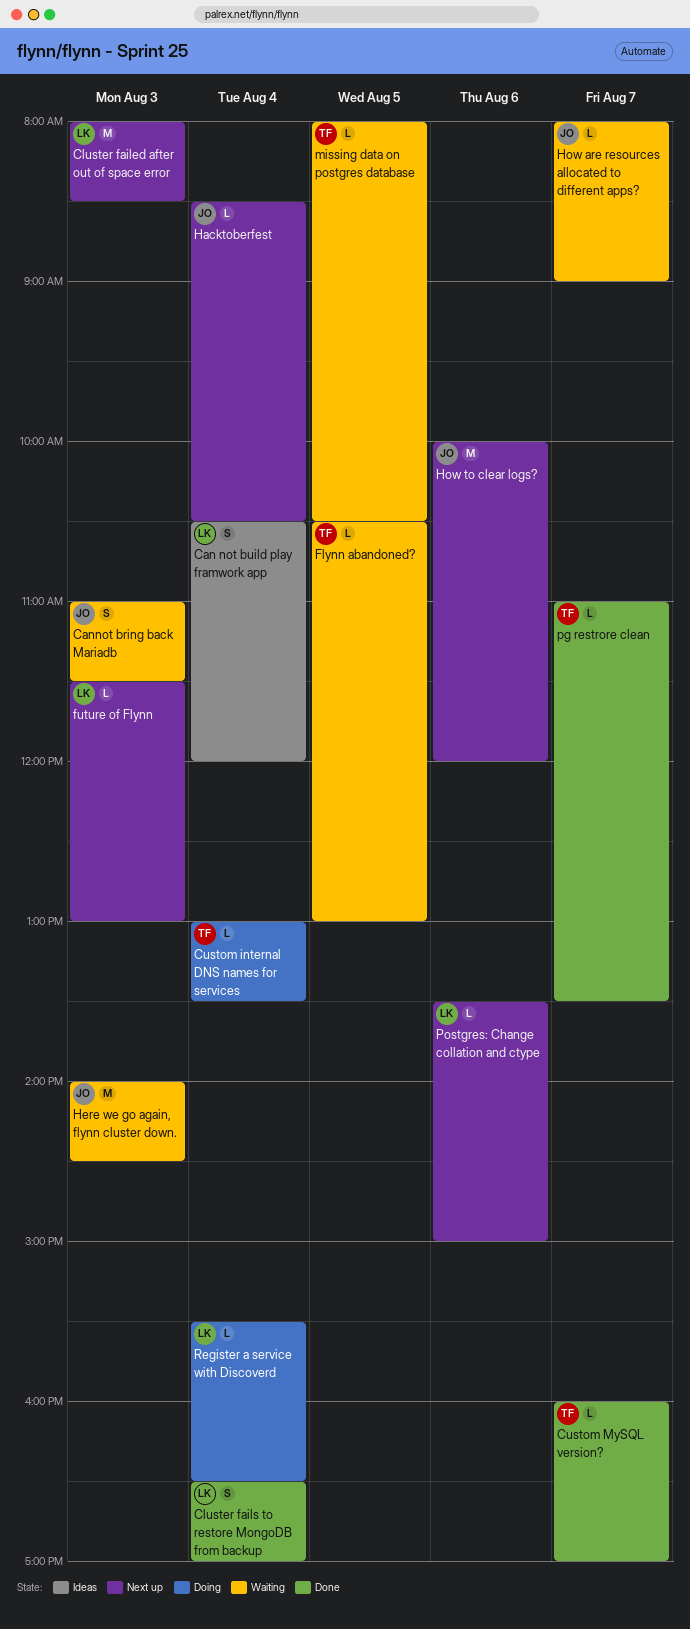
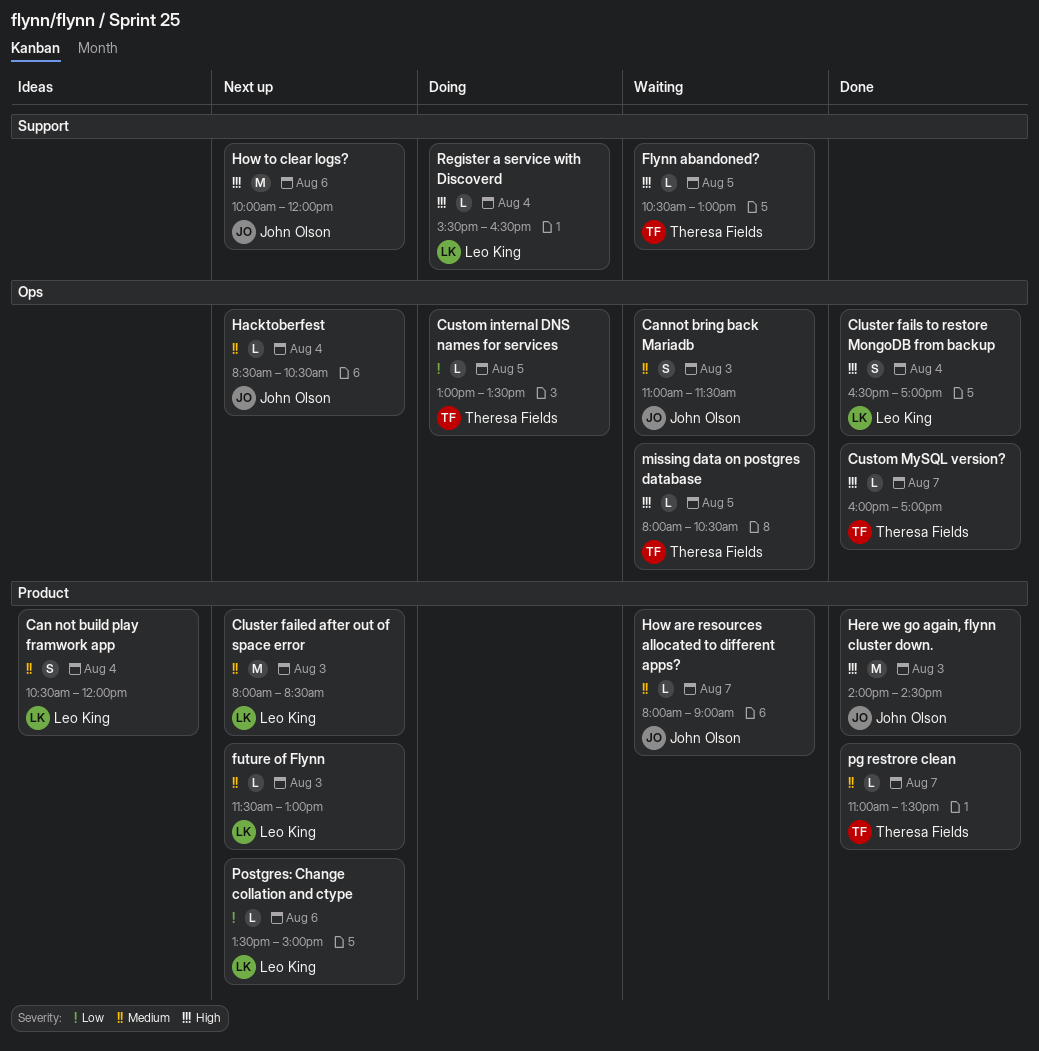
Custom internal DNS names for services, day: Aug 4 -> Aug 5
Here we go again, flynn cluster down., status: Waiting -> Done

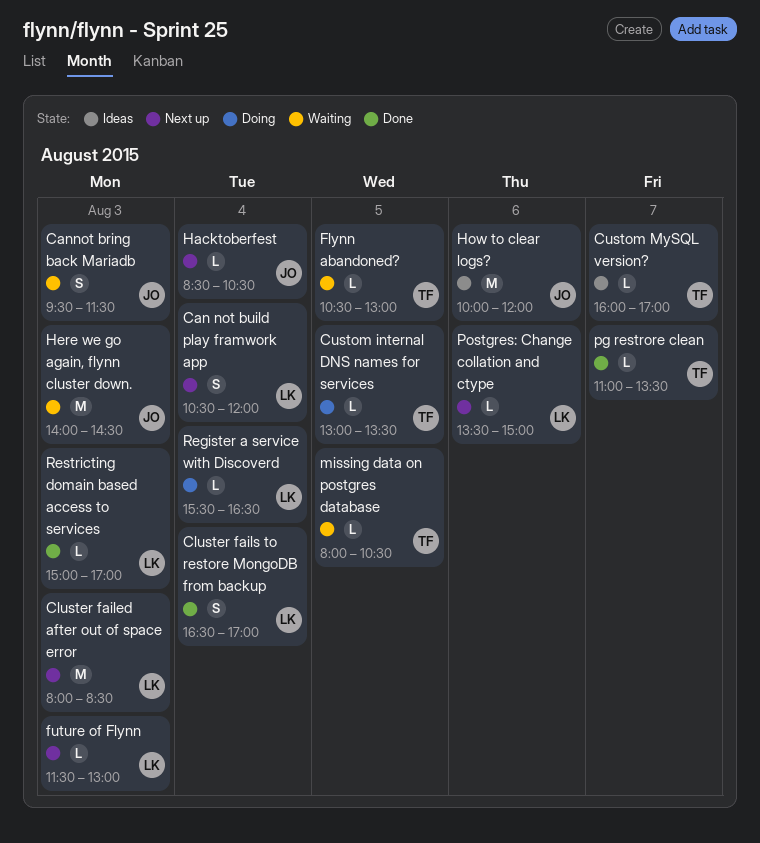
Can not build play framwork app, status: Ideas -> Next up
Cannot bring back Mariadb, begins: 11:00 -> 09:30
Custom MySQL version?, status: Done -> Ideas
Here we go again, flynn cluster down., status: Done -> Waiting
How are resources allocated to different apps?: present -> none
How to clear logs?, status: Next up -> Ideas
Restricting domain based access to services: none -> present

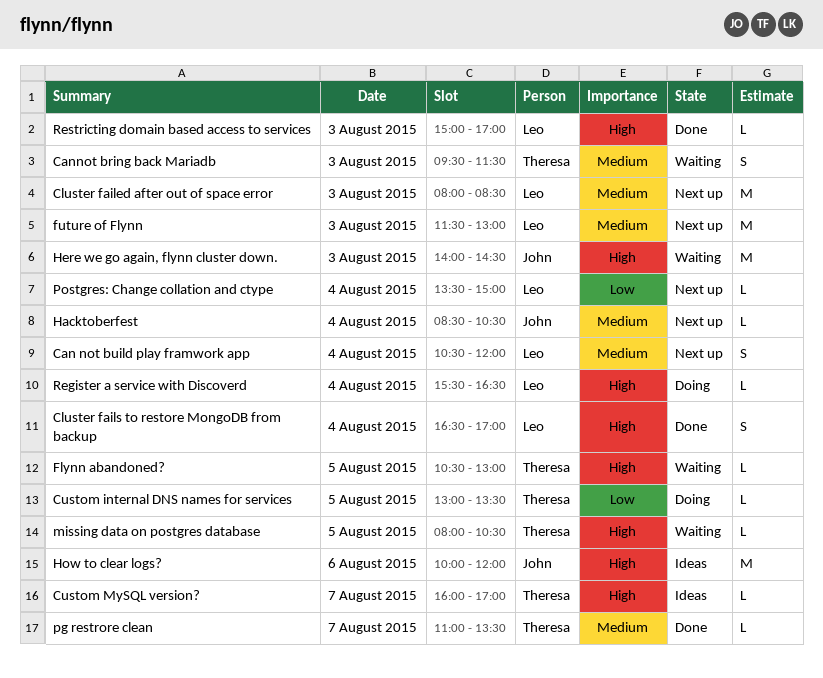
Cannot bring back Mariadb, owner: John -> Theresa
future of Flynn, estimate: L -> M
Postgres: Change collation and ctype, day: Aug 6 -> Aug 4

